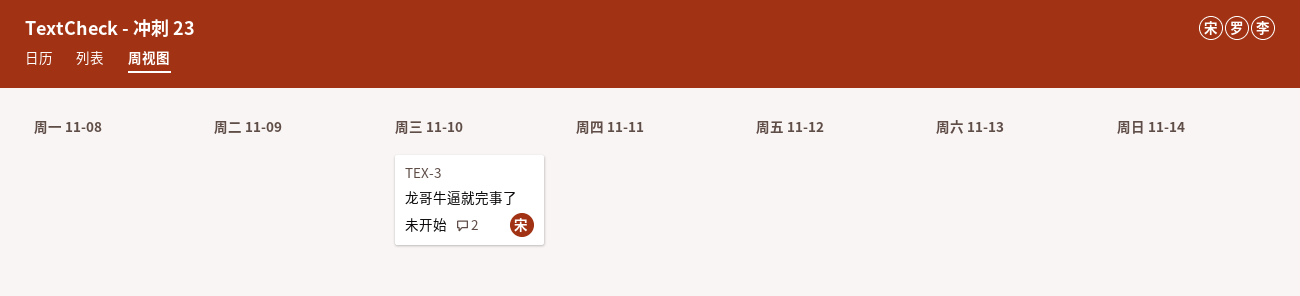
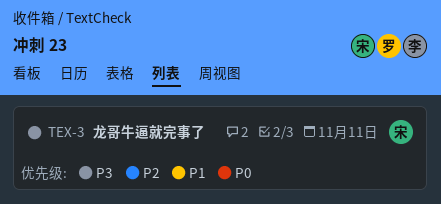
TEX-3, due: Nov 10 -> Nov 11

